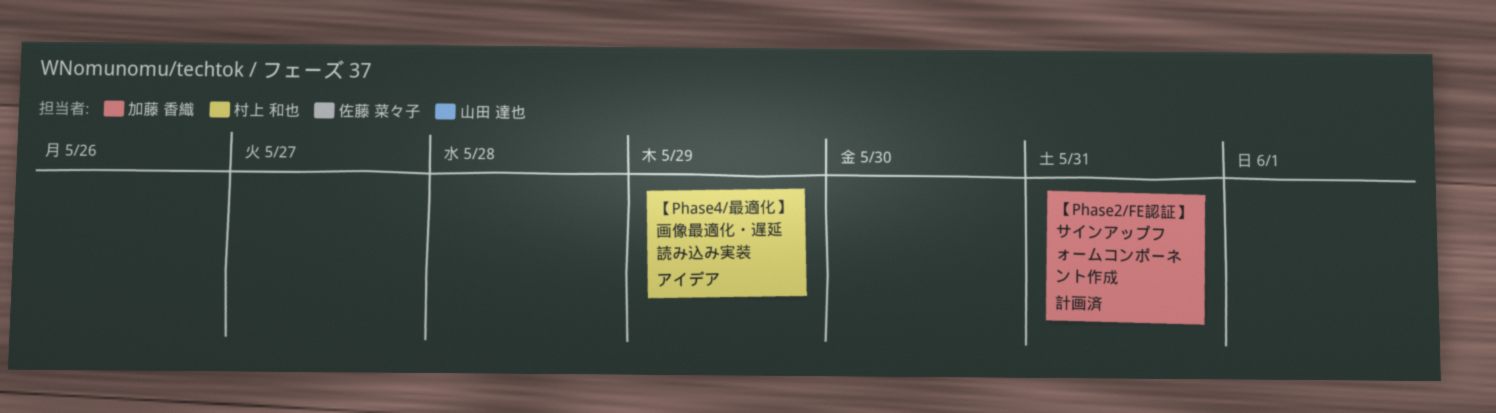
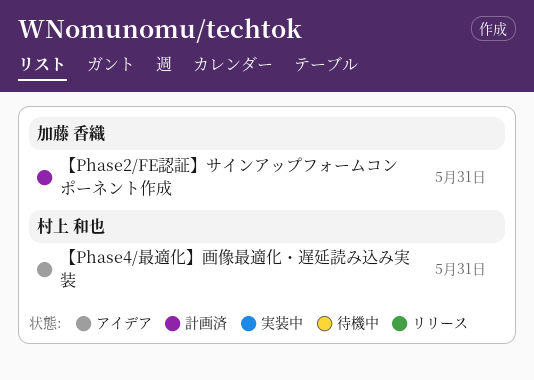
【Phase4/最適化】画像最適化・遅延読み込み実装, due: May 29 -> May 31

